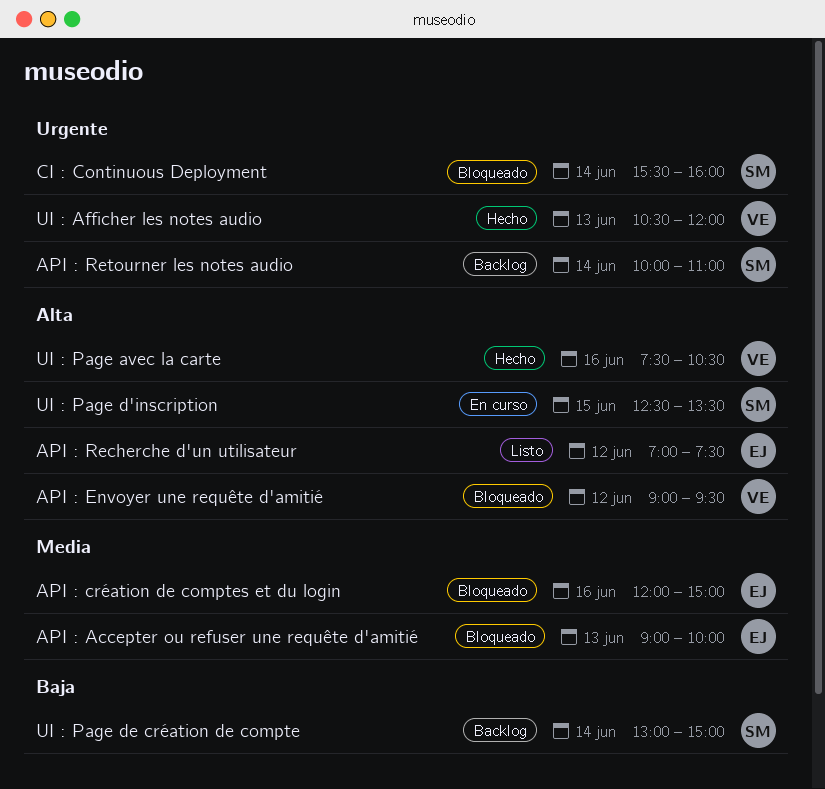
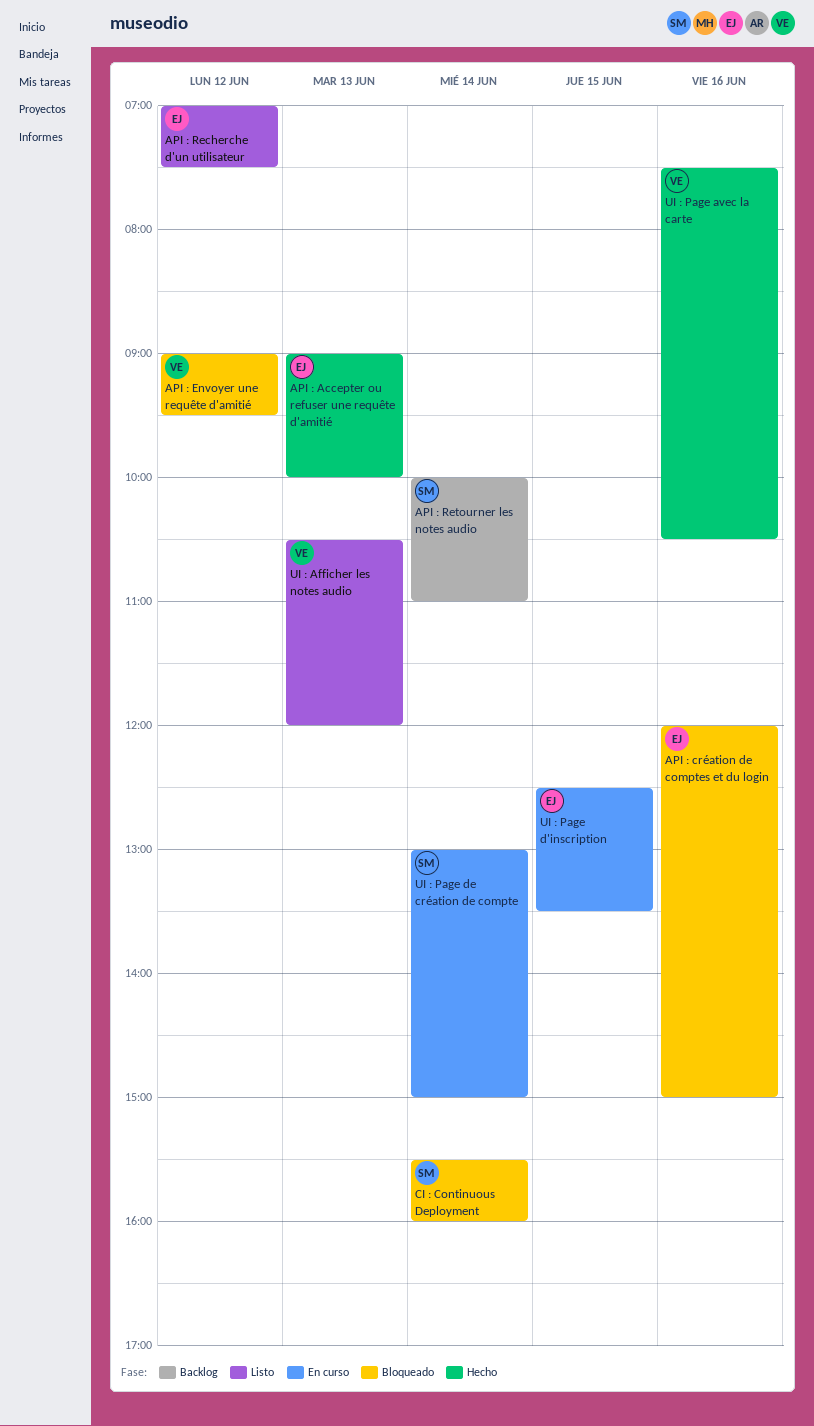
API : Accepter ou refuser une requête d'amitié, status: Bloqueado -> Hecho
UI : Afficher les notes audio, status: Hecho -> Listo
UI : Page d'inscription, owner: SM -> EJ
UI : Page de création de compte, status: Backlog -> En curso

